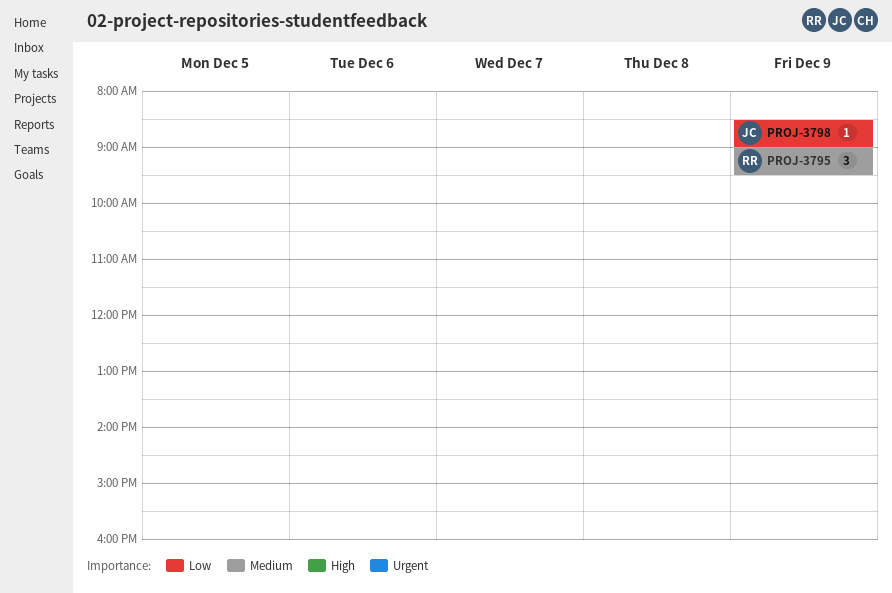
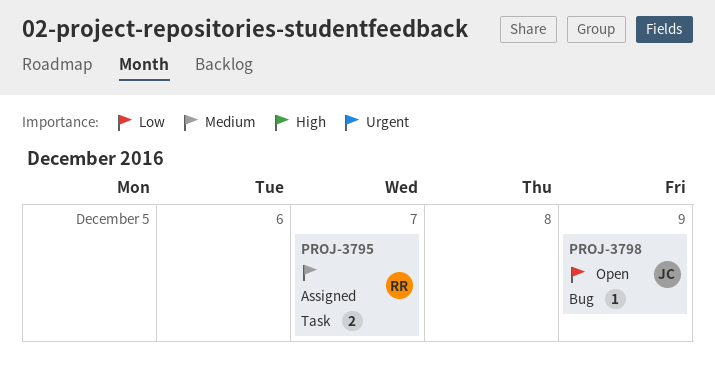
PROJ-3795, estimate: 3 -> 2
PROJ-3795, day: Dec 9 -> Dec 7

